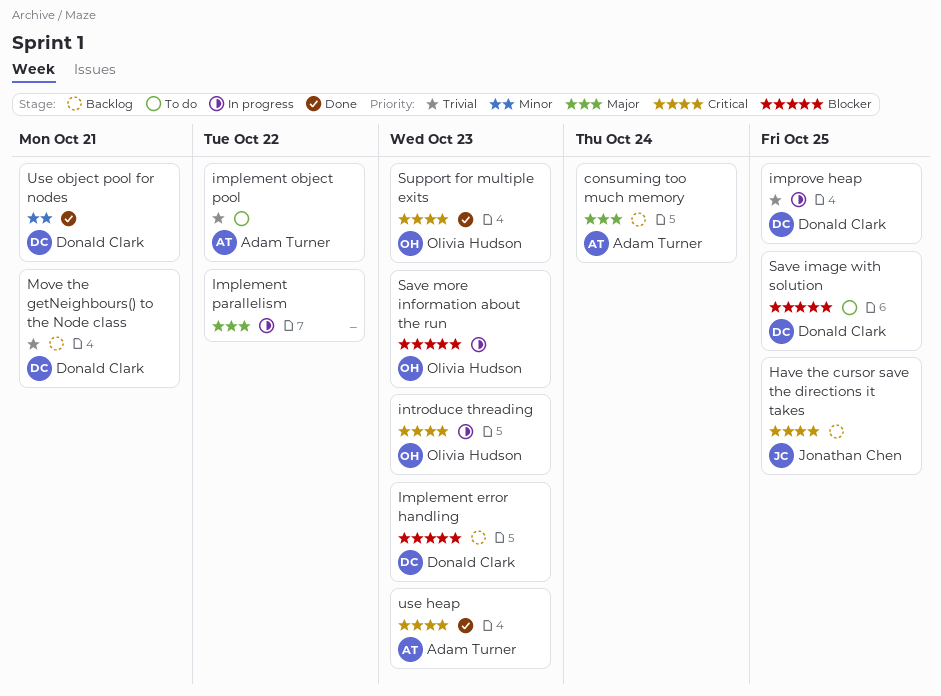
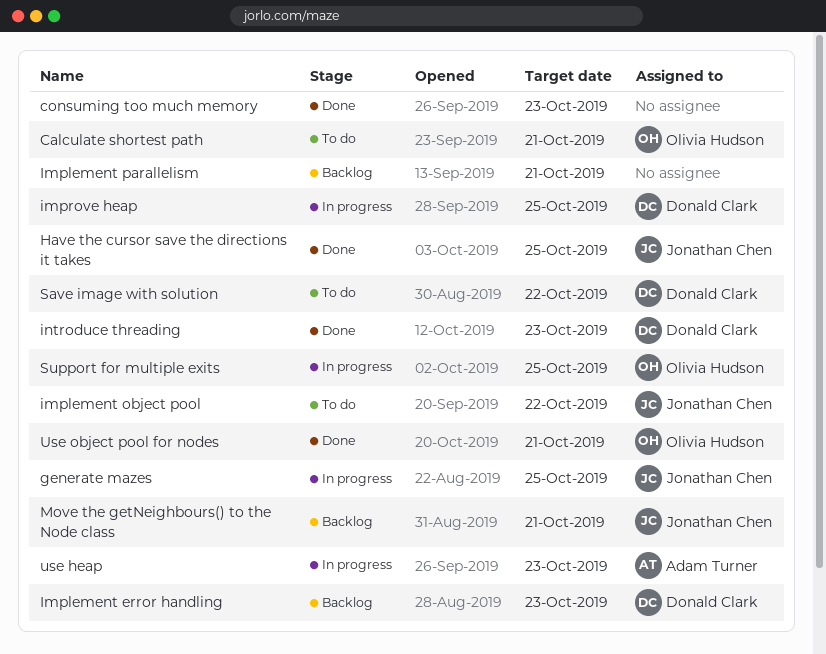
Calculate shortest path: none -> present
consuming too much memory, status: Backlog -> Done
consuming too much memory, owner: Adam Turner -> none
consuming too much memory, due: Oct 24 -> Oct 23
generate mazes: none -> present
Have the cursor save the directions it takes, status: Backlog -> Done
implement object pool, owner: Adam Turner -> Jonathan Chen
Implement parallelism, status: In progress -> Backlog
Implement parallelism, due: Oct 22 -> Oct 21
introduce threading, status: In progress -> Done
introduce threading, owner: Olivia Hudson -> Donald Clark
Move the getNeighbours() to the Node class, owner: Donald Clark -> Jonathan Chen
Save image with solution, due: Oct 25 -> Oct 22
Save more information about the run: present -> none
Support for multiple exits, status: Done -> In progress
Support for multiple exits, due: Oct 23 -> Oct 25
use heap, status: Done -> In progress
Use object pool for nodes, owner: Donald Clark -> Olivia Hudson

